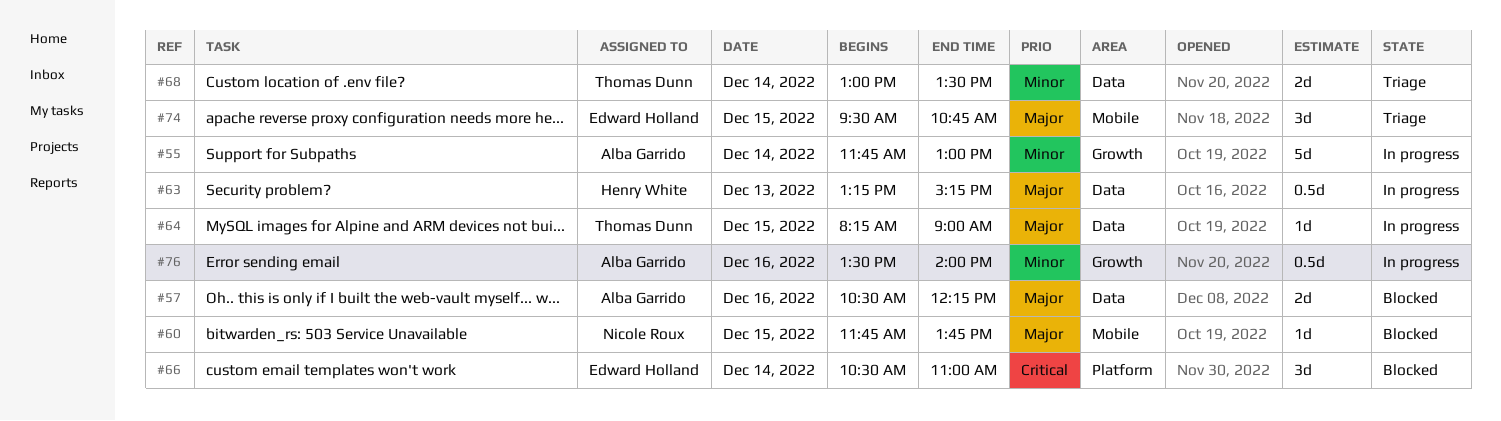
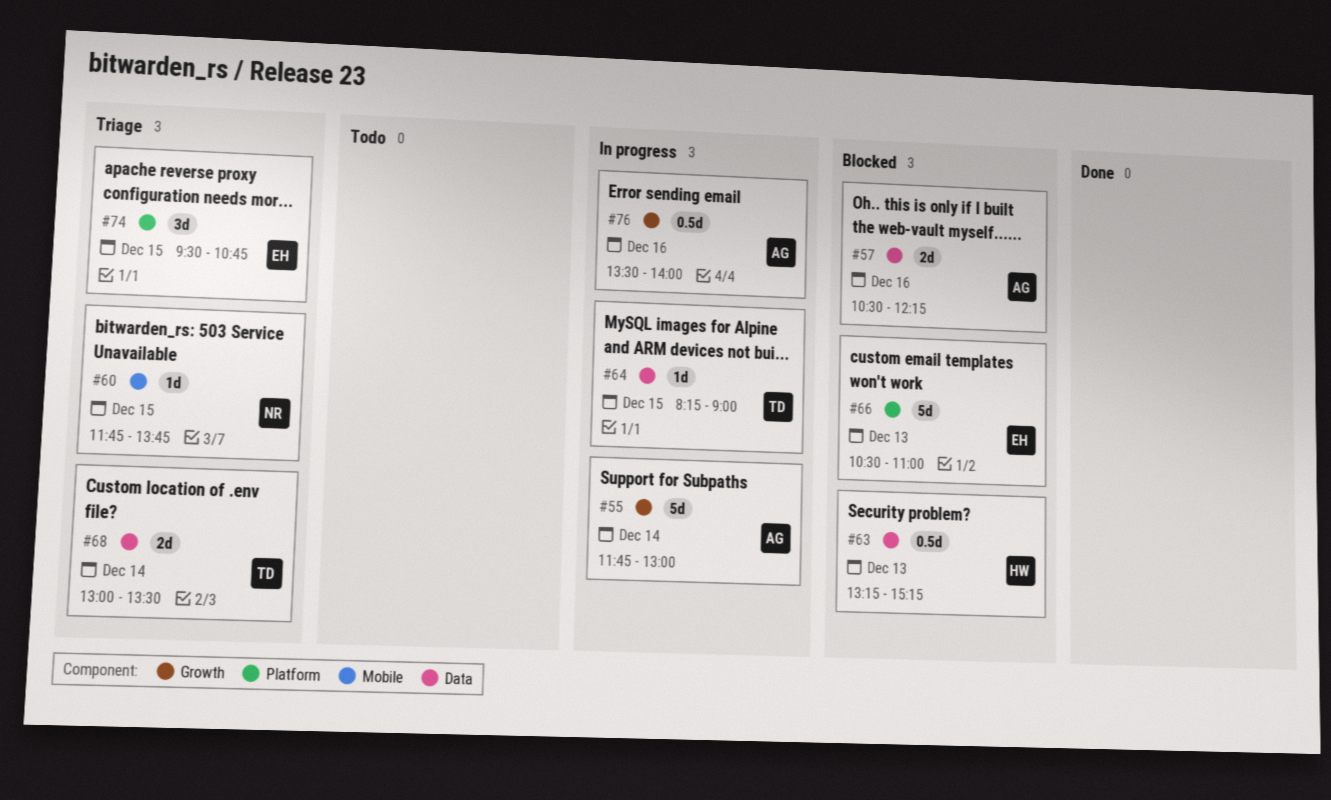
#60, status: Blocked -> Triage
#63, status: In progress -> Blocked
#66, estimate: 3d -> 5d
#66, day: Dec 14 -> Dec 13
#74, label: Mobile -> Platform

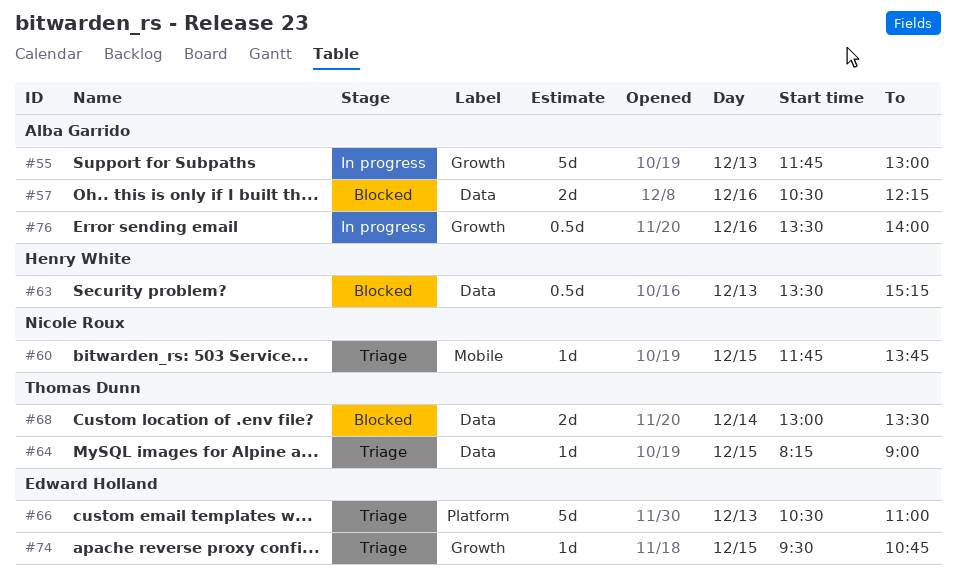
#55, day: Dec 14 -> Dec 13
#63, begins: 13:15 -> 13:30
#64, status: In progress -> Triage
#66, status: Blocked -> Triage
#68, status: Triage -> Blocked
#74, label: Platform -> Growth
#74, estimate: 3d -> 1d

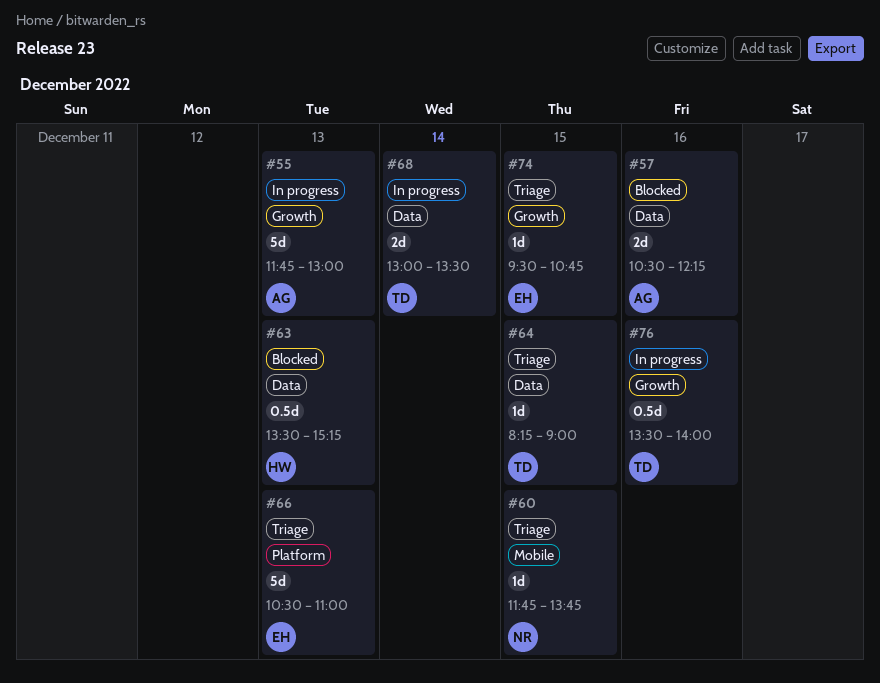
#68, status: Blocked -> In progress
#76, owner: Alba Garrido -> Thomas Dunn

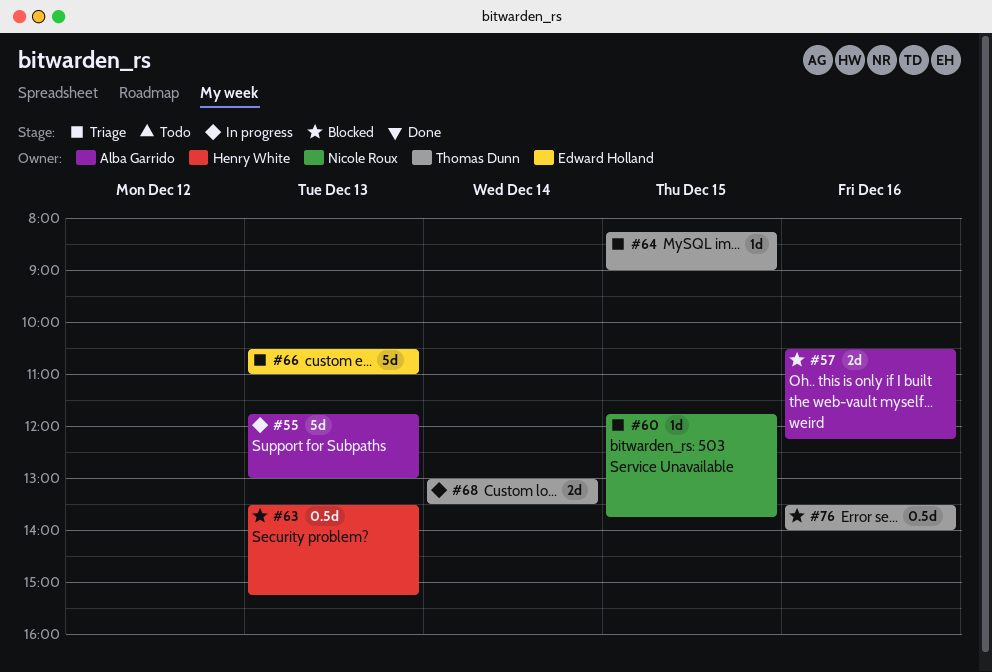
#74: present -> none
#76, status: In progress -> Blocked

